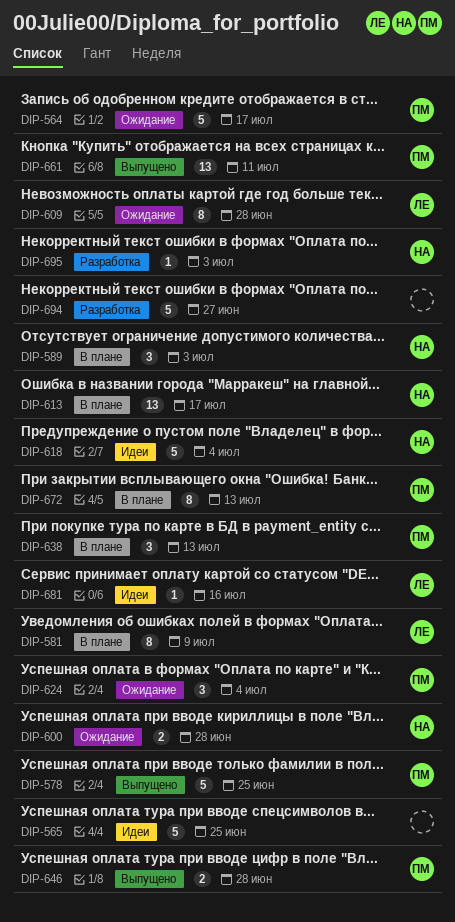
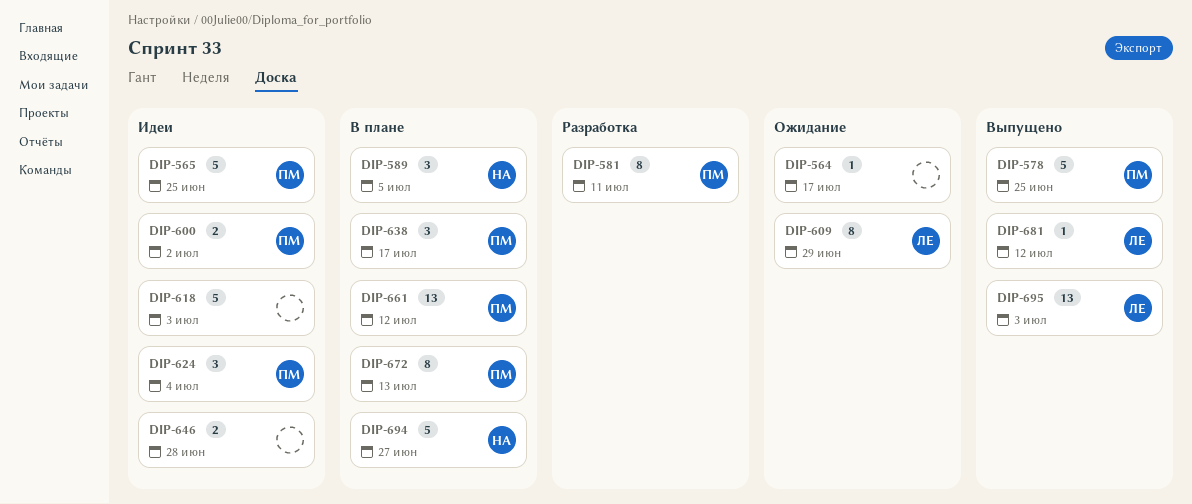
DIP-564, owner: ПМ -> none
DIP-564, estimate: 5 -> 1
DIP-565, owner: none -> ПМ
DIP-581, status: В плане -> Разработка
DIP-581, owner: ЛЕ -> ПМ
DIP-581, due: Jul 9 -> Jul 11
DIP-589, due: Jul 3 -> Jul 5
DIP-600, status: Ожидание -> Идеи
DIP-600, owner: НА -> ПМ
DIP-600, due: Jun 28 -> Jul 2
DIP-609, due: Jun 28 -> Jun 29
DIP-613: present -> none
DIP-618, owner: НА -> none
DIP-618, due: Jul 4 -> Jul 3
DIP-624, status: Ожидание -> Идеи
DIP-638, due: Jul 13 -> Jul 17
DIP-646, status: Выпущено -> Идеи
DIP-646, owner: ПМ -> none
DIP-661, status: Выпущено -> В плане
DIP-661, due: Jul 11 -> Jul 12
DIP-681, status: Идеи -> Выпущено
DIP-681, due: Jul 16 -> Jul 12
DIP-694, status: Разработка -> В плане
DIP-694, owner: none -> НА
DIP-695, status: Разработка -> Выпущено
DIP-695, owner: НА -> ЛЕ
DIP-695, estimate: 1 -> 13

